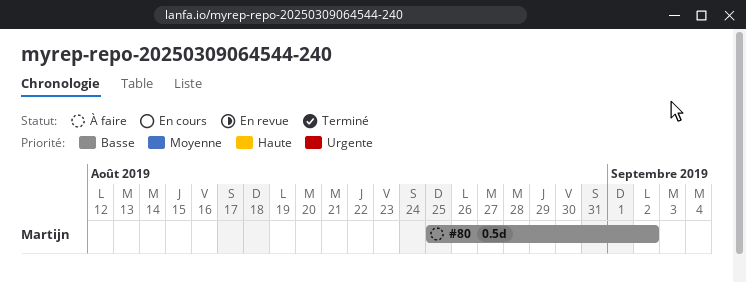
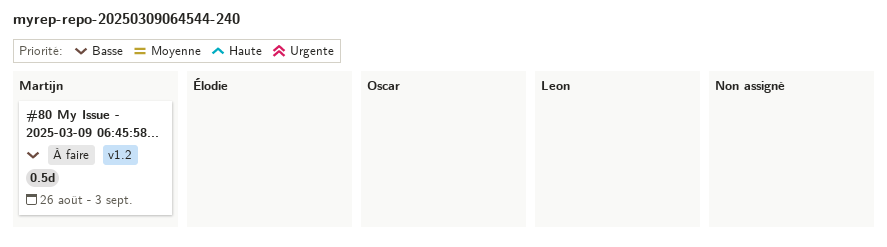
#80, start: Aug 25 -> Aug 26
#80, due: Sep 2 -> Sep 3

